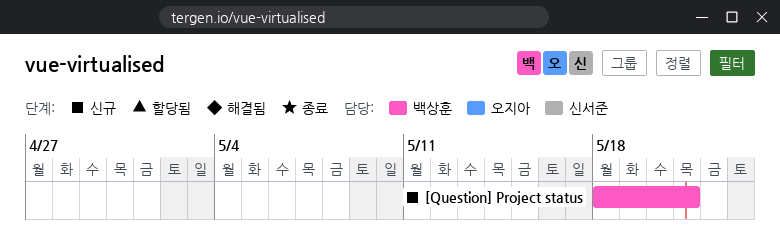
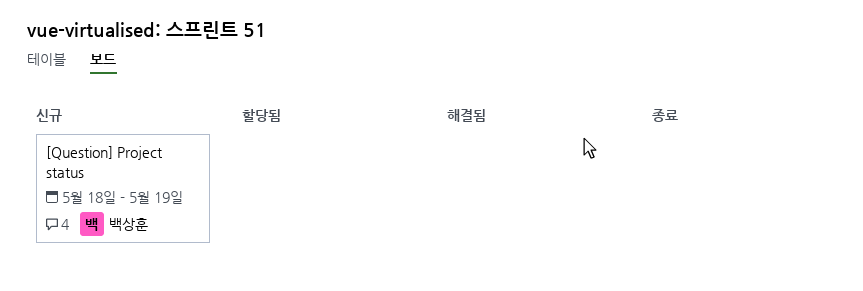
[Question] Project status, due: May 21 -> May 19

